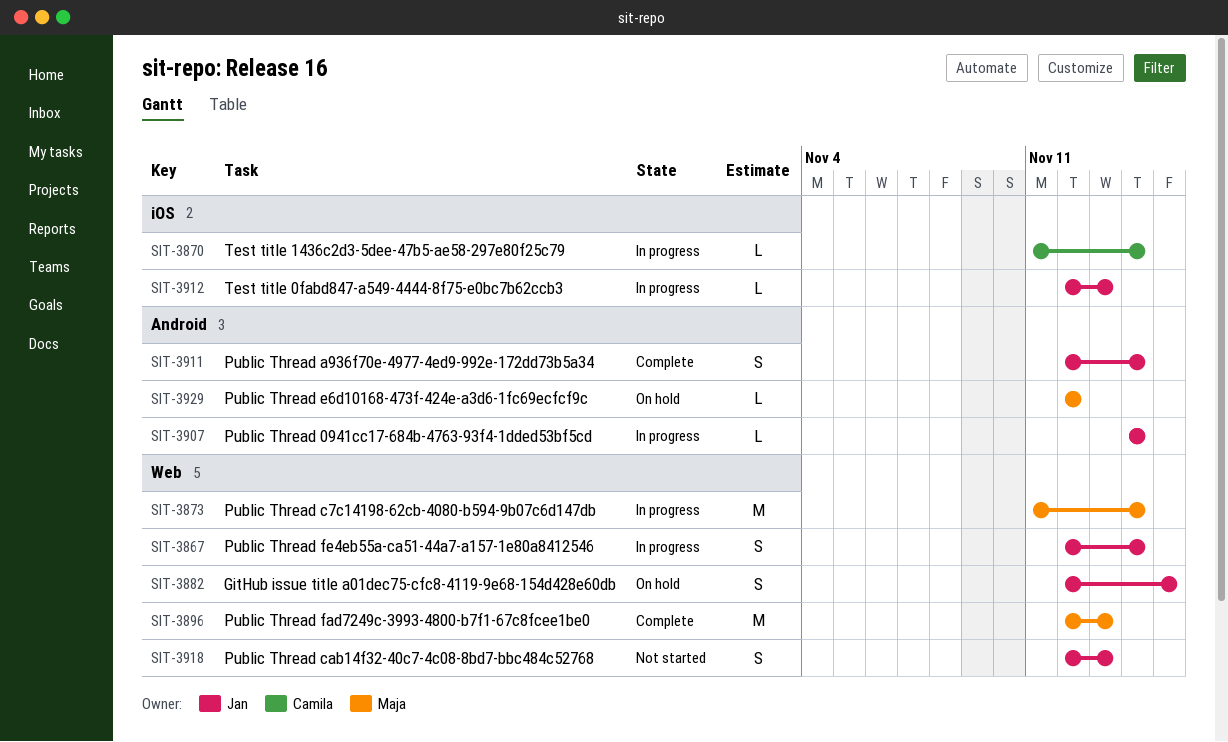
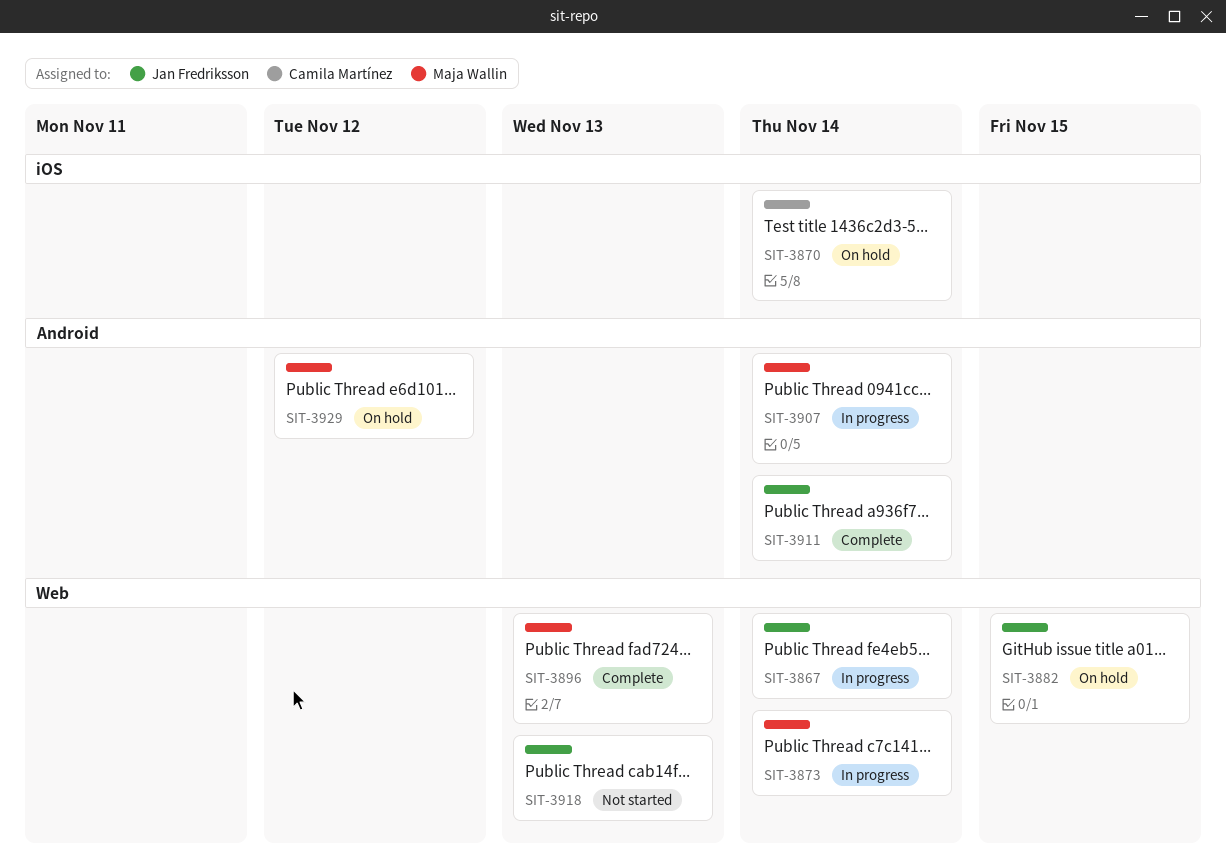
SIT-3870, status: In progress -> On hold
SIT-3907, owner: Jan Fredriksson -> Maja Wallin
SIT-3912: present -> none

